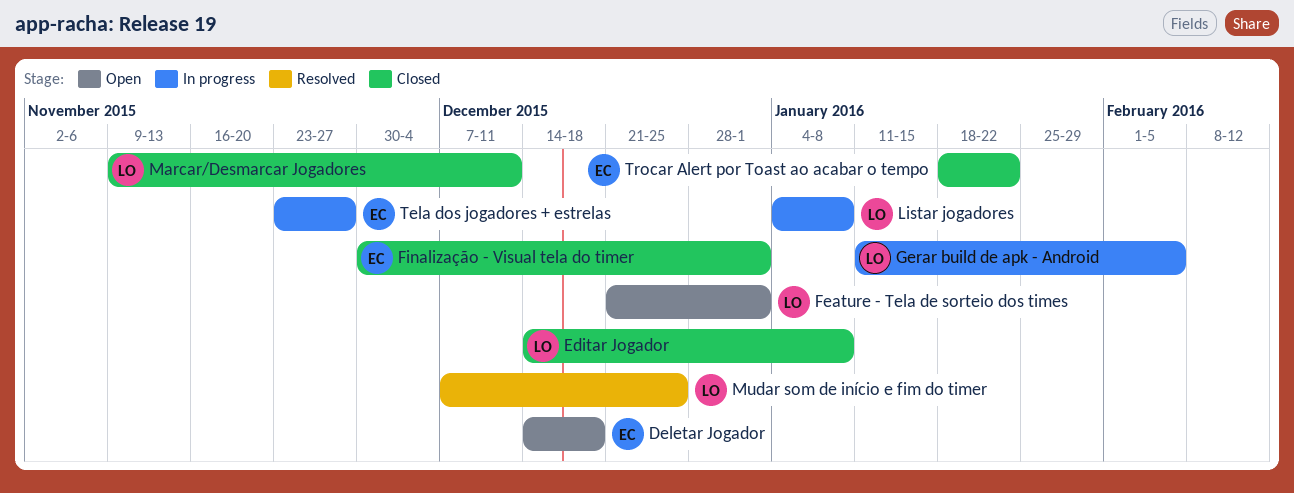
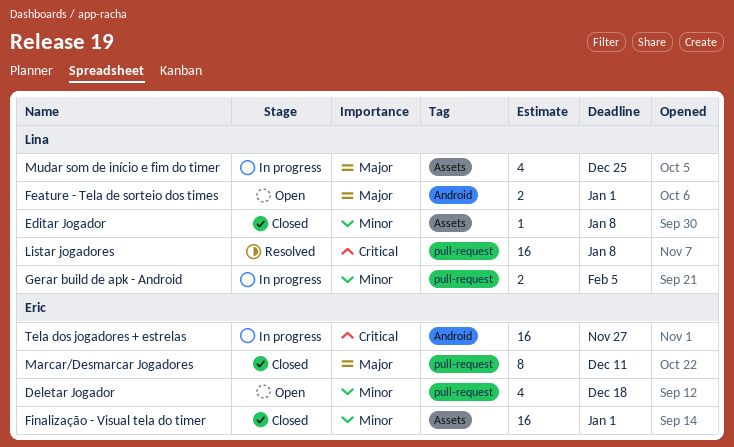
Listar jogadores, status: In progress -> Resolved
Marcar/Desmarcar Jogadores, owner: Lina -> Eric
Mudar som de início e fim do timer, status: Resolved -> In progress
Trocar Alert por Toast ao acabar o tempo: present -> none

